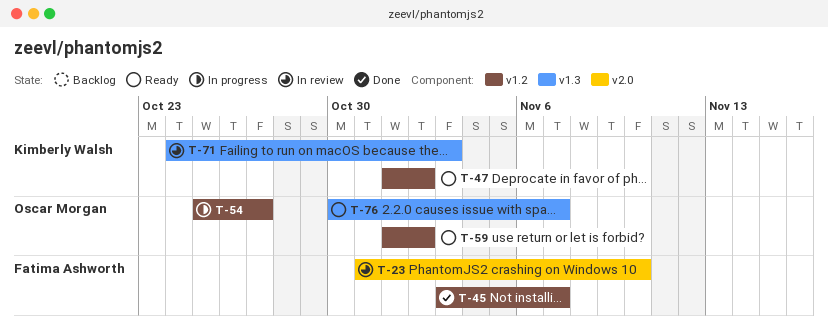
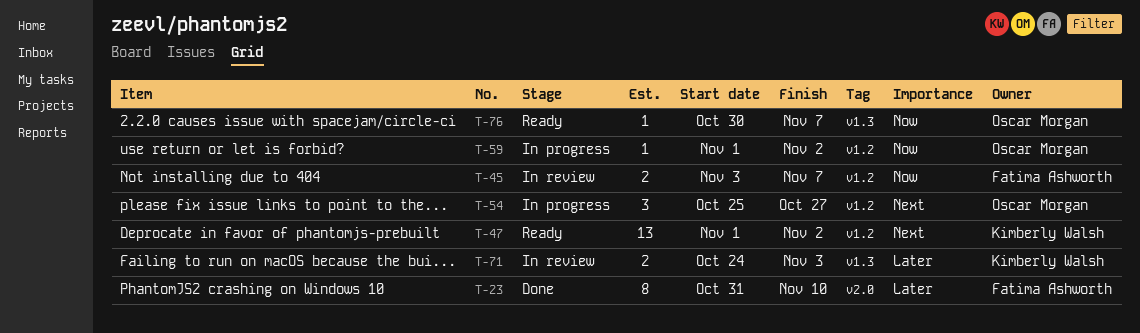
T-23, status: In review -> Done
T-45, status: Done -> In review
T-59, status: Ready -> In progress

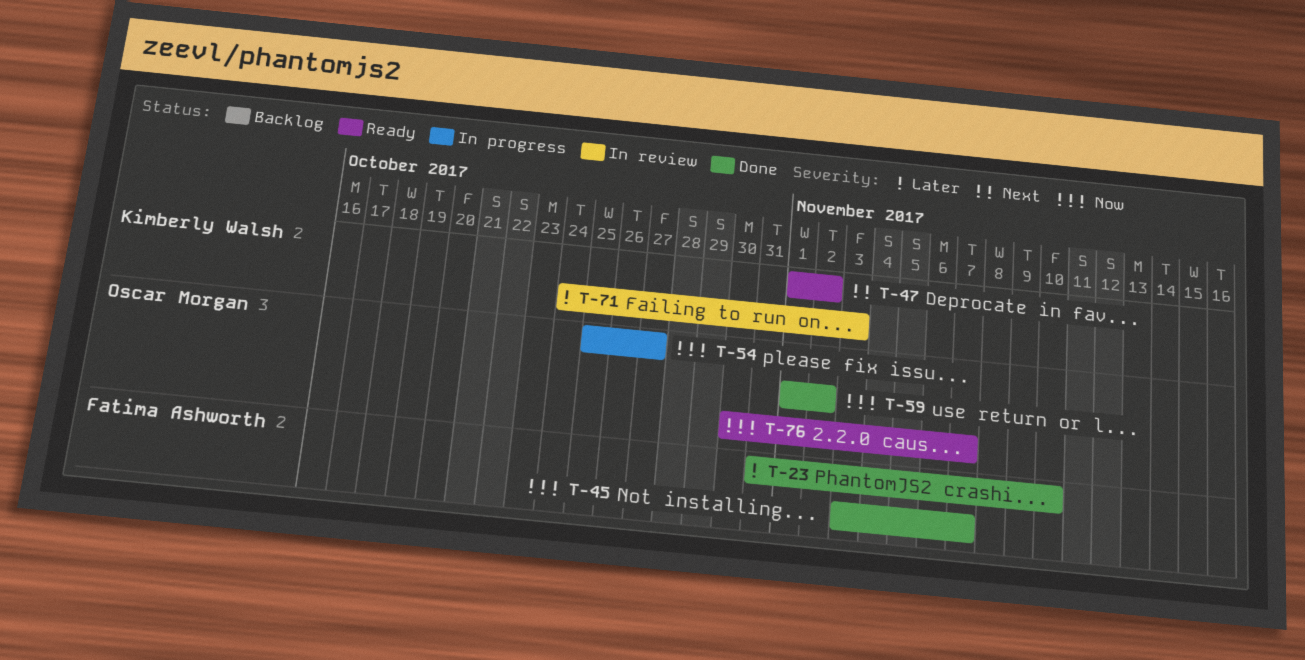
T-45, status: In review -> Done
T-54, priority: Next -> Now
T-59, status: In progress -> Done

